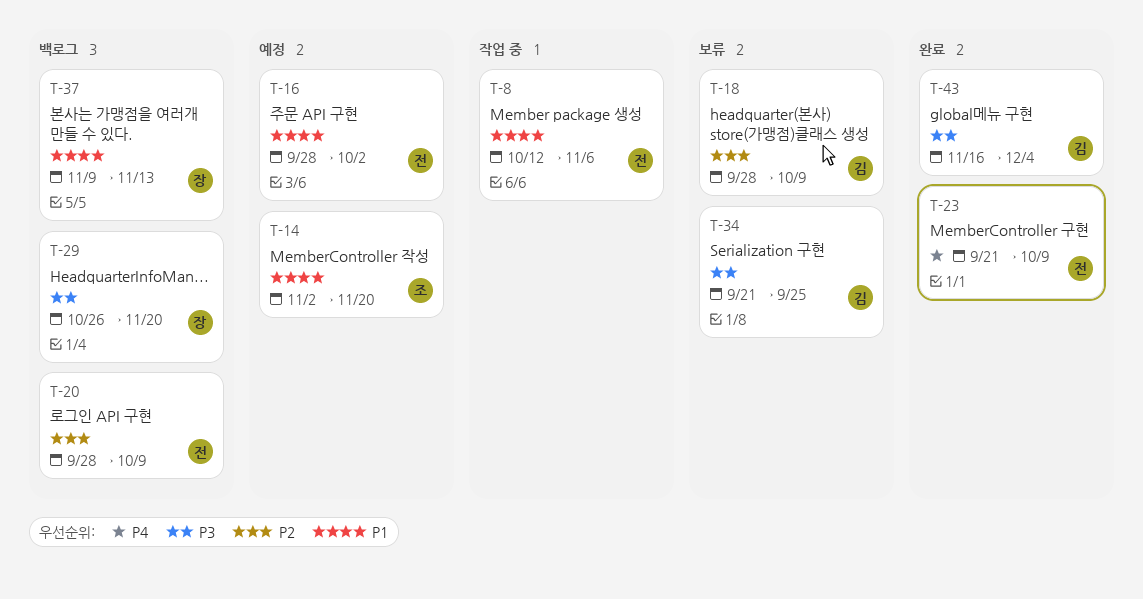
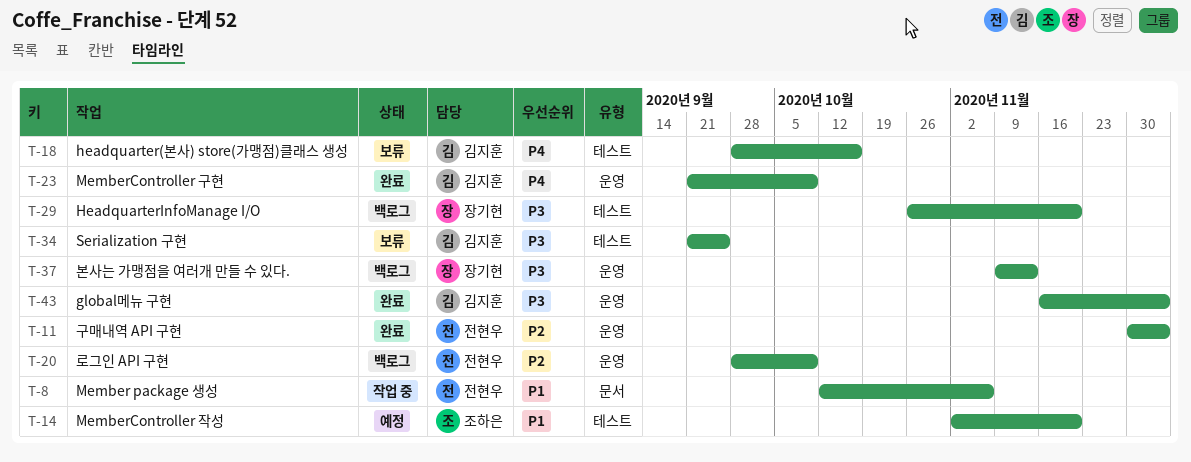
T-11: none -> present
T-16: present -> none
T-18, priority: P2 -> P4
T-18, due: Oct 9 -> Oct 16
T-23, owner: 전현우 -> 김지훈
T-37, priority: P1 -> P3

